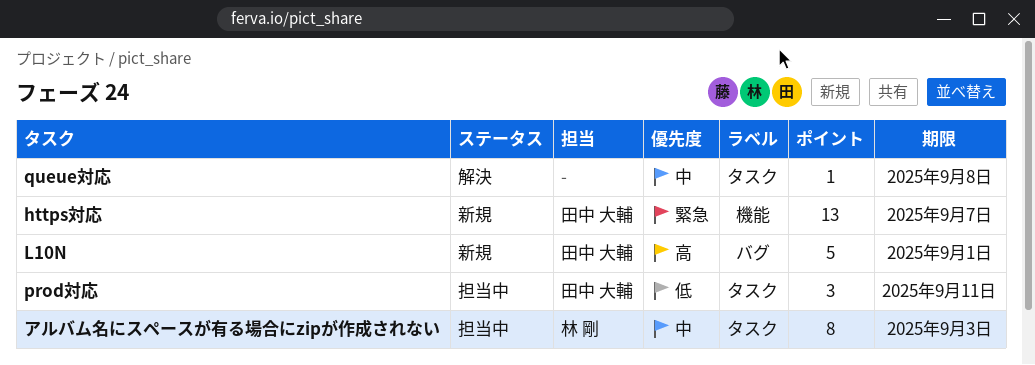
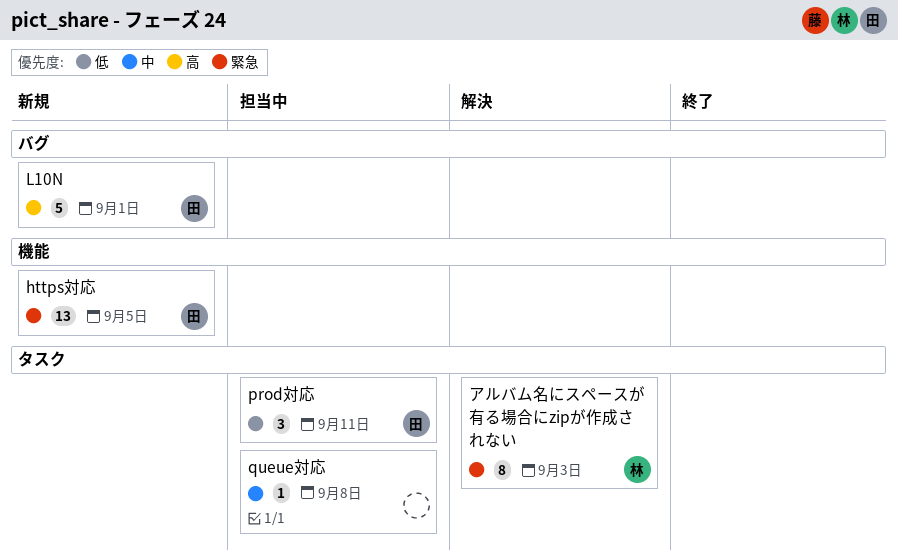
https対応, due: Sep 7 -> Sep 5
queue対応, status: 解決 -> 担当中
アルバム名にスペースが有る場合にzipが作成されない, status: 担当中 -> 解決
アルバム名にスペースが有る場合にzipが作成されない, priority: 中 -> 緊急

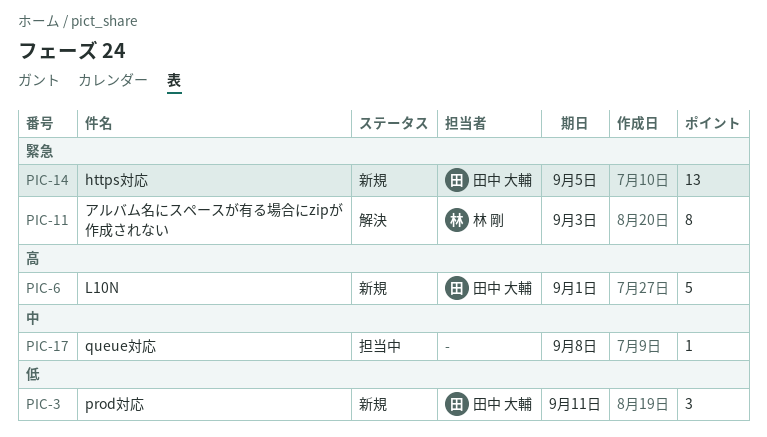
prod対応, status: 担当中 -> 新規

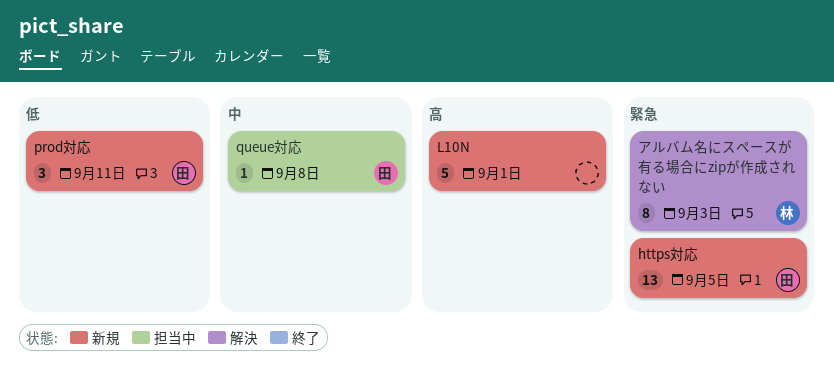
L10N, owner: 田中 大輔 -> none
queue対応, owner: none -> 田中 大輔

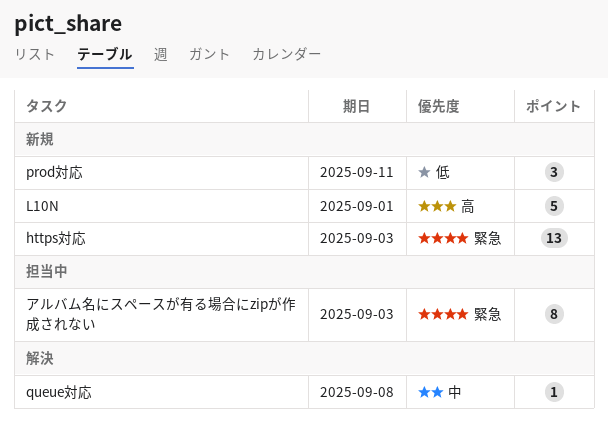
https対応, due: Sep 5 -> Sep 3
queue対応, status: 担当中 -> 解決
アルバム名にスペースが有る場合にzipが作成されない, status: 解決 -> 担当中

